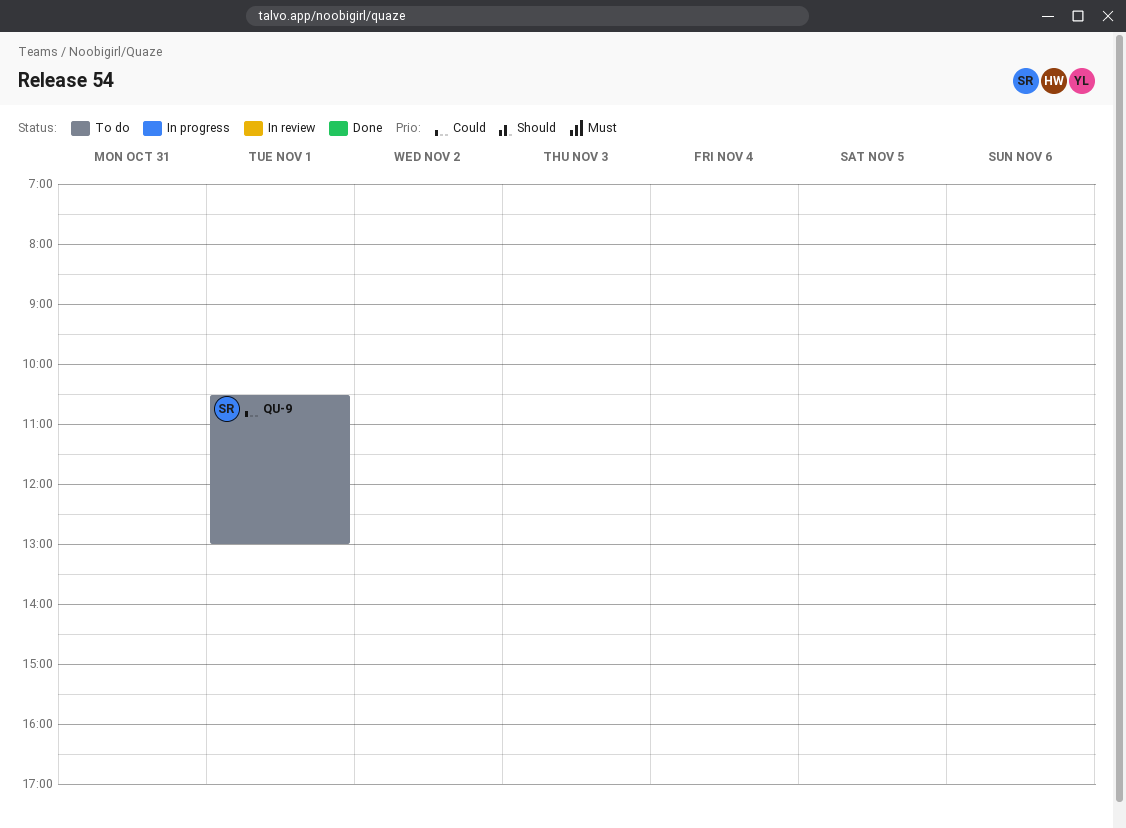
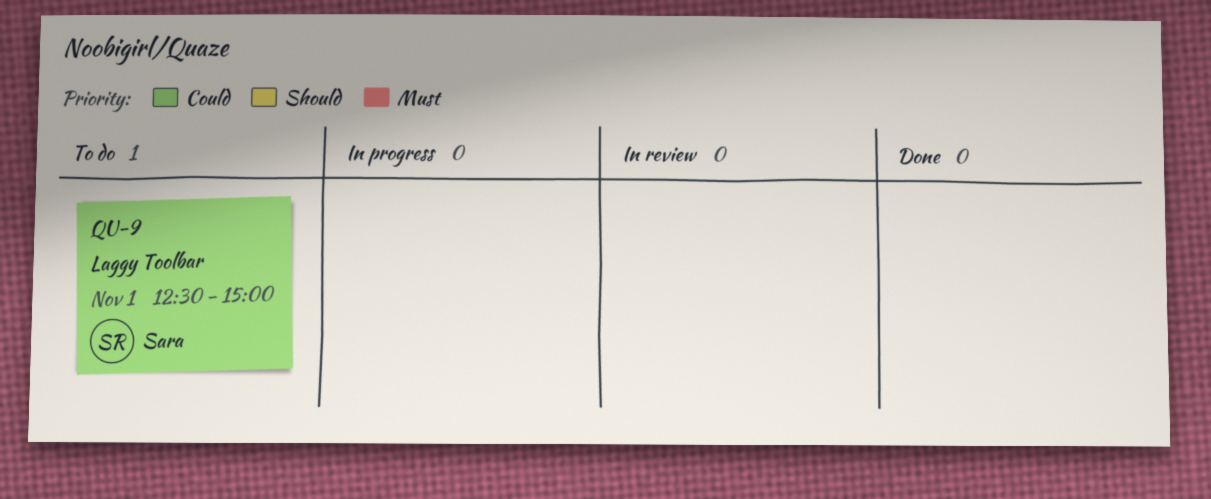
QU-9, begins: 10:30 -> 12:30
QU-9, ends: 13:00 -> 15:00

